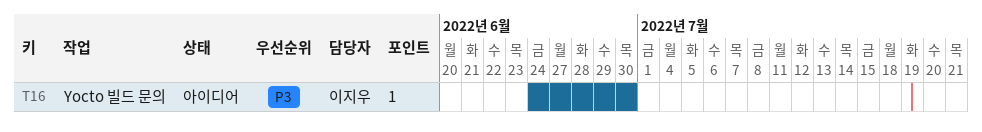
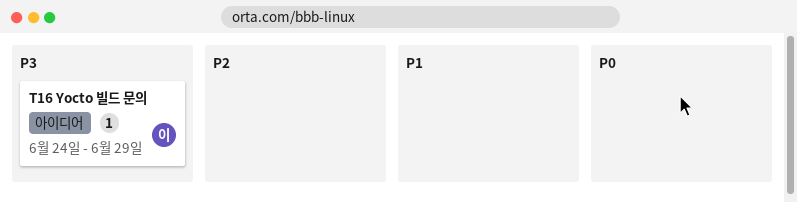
T16, due: Jun 30 -> Jun 29

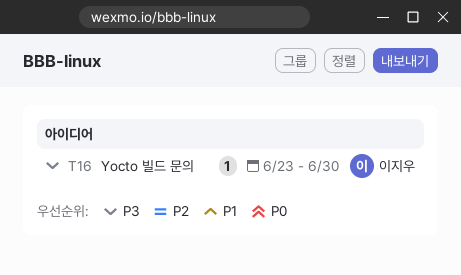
T16, start: Jun 24 -> Jun 23
T16, due: Jun 29 -> Jun 30

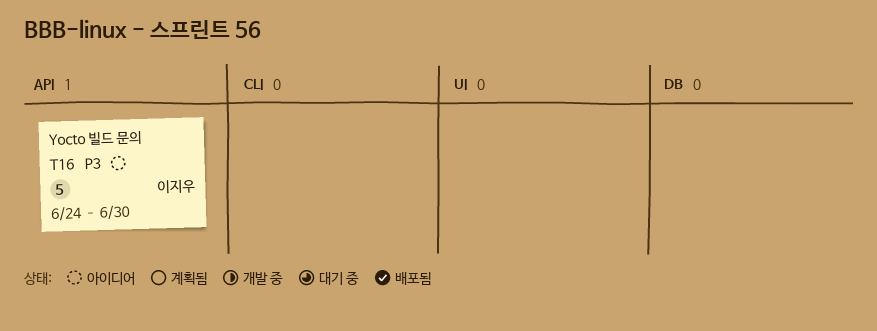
T16, estimate: 1 -> 5
T16, start: Jun 23 -> Jun 24

